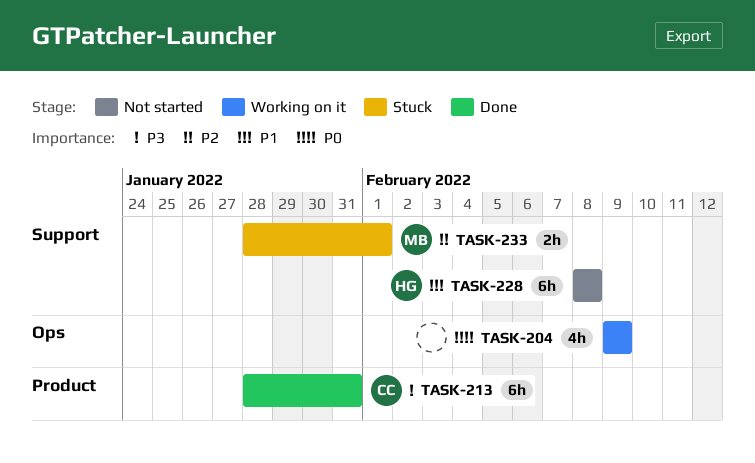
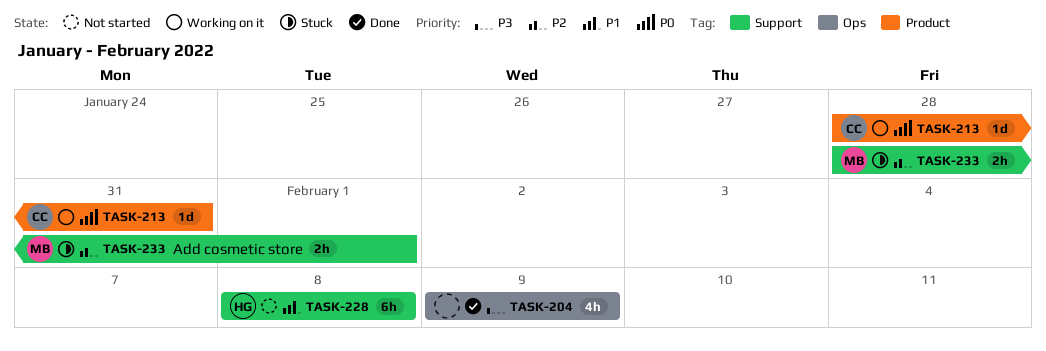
TASK-204, status: Working on it -> Done
TASK-204, priority: P0 -> P3
TASK-213, status: Done -> Working on it
TASK-213, priority: P3 -> P0
TASK-213, estimate: 6h -> 1d

